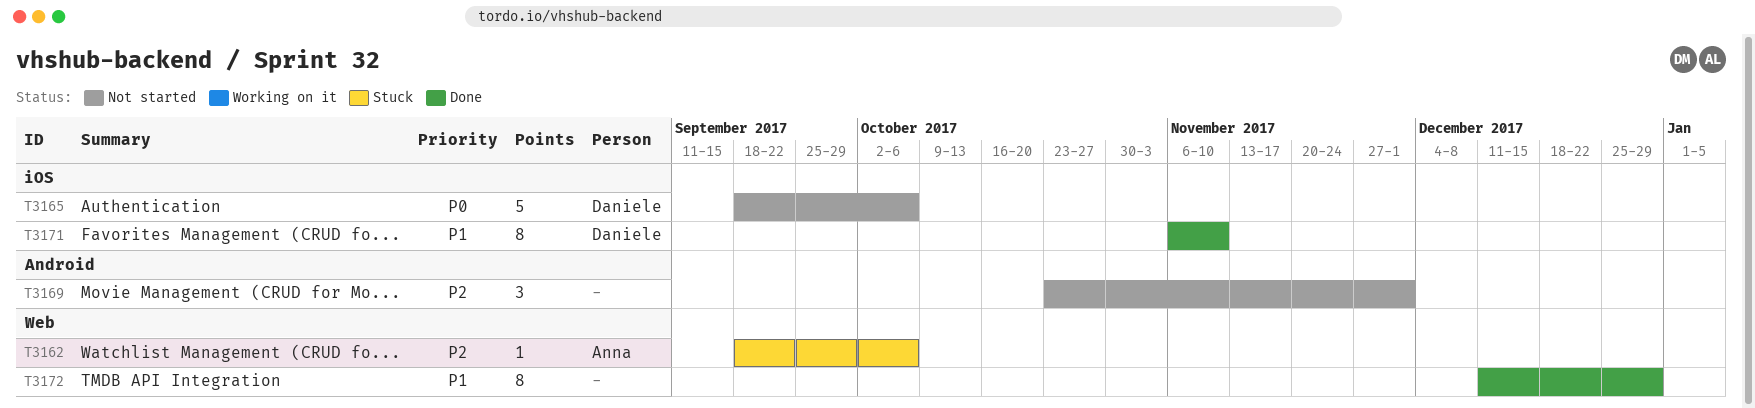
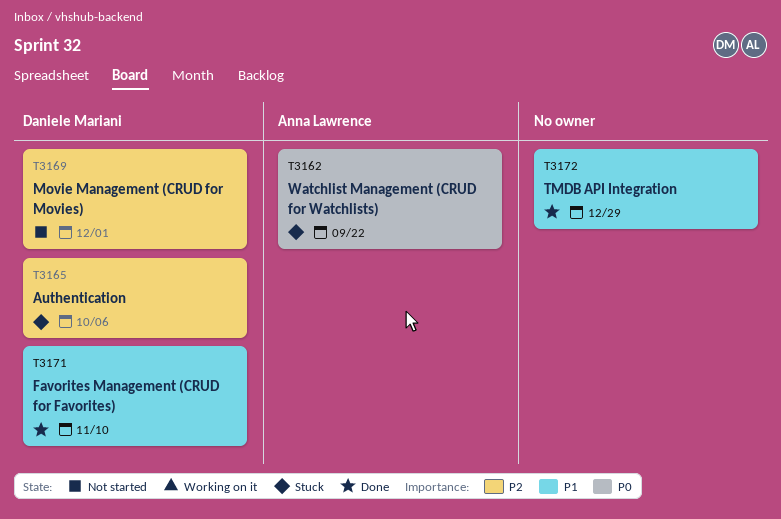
T3162, priority: P2 -> P0
T3162, due: Oct 6 -> Sep 22
T3165, status: Not started -> Stuck
T3165, priority: P0 -> P2
T3169, owner: none -> Daniele Mariani

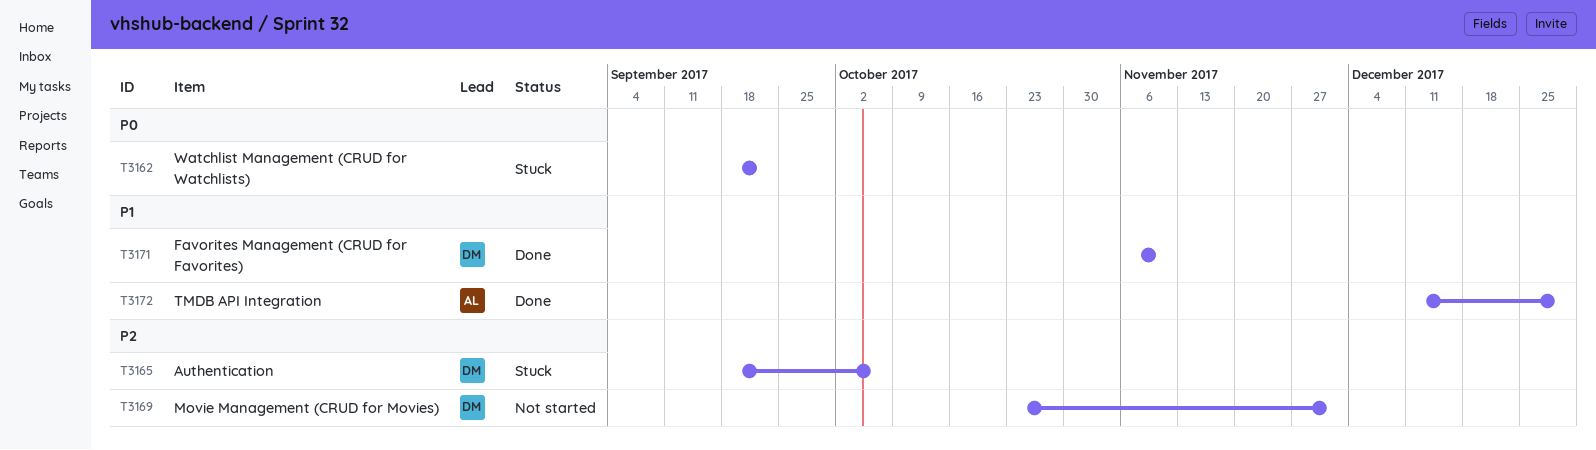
T3162, owner: Anna Lawrence -> none
T3172, owner: none -> Anna Lawrence

